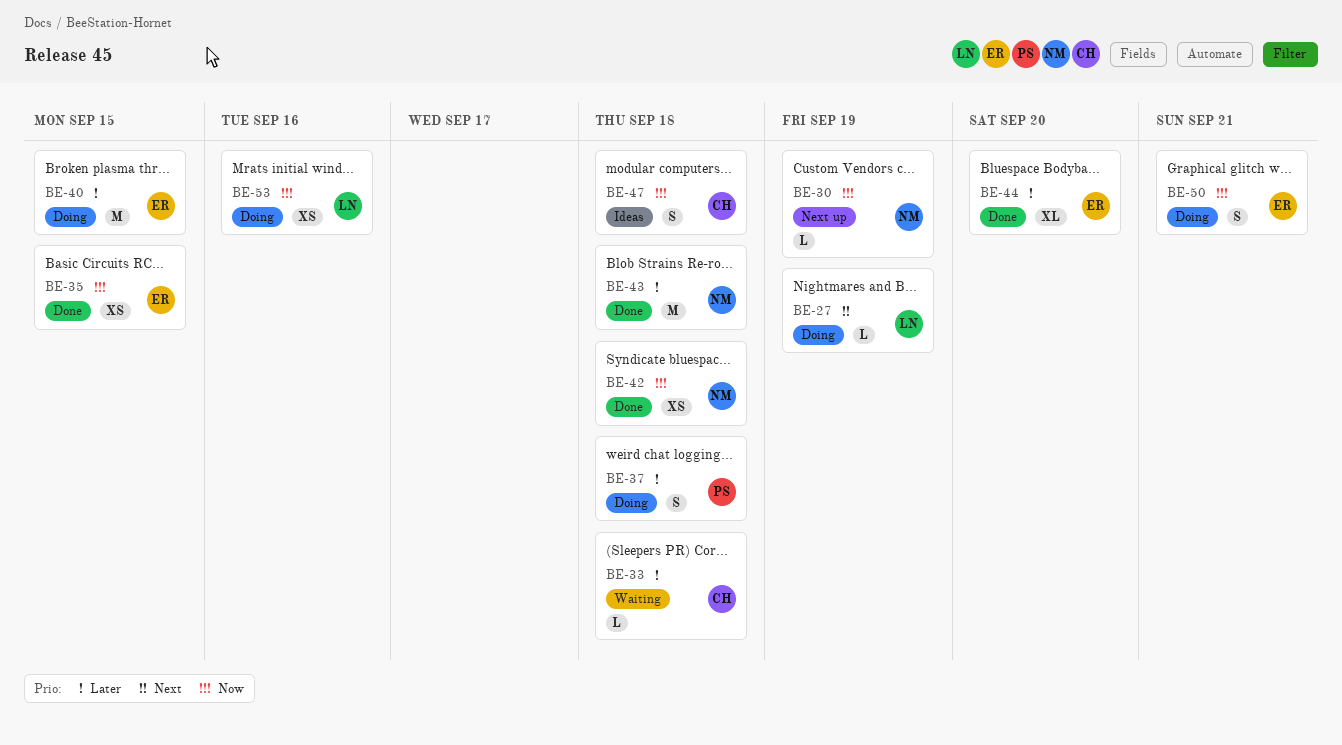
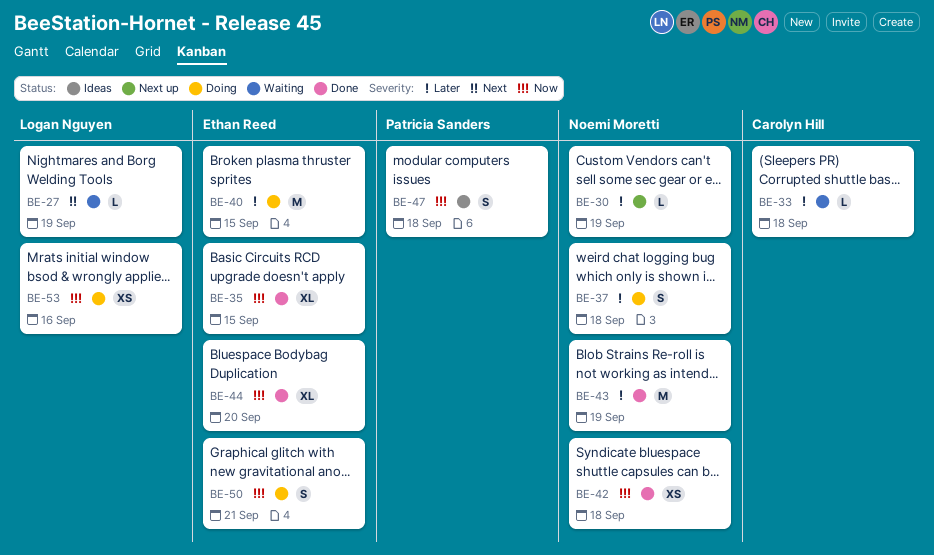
BE-27, status: Doing -> Waiting
BE-30, priority: Now -> Later
BE-35, estimate: XS -> XL
BE-37, owner: Patricia Sanders -> Noemi Moretti
BE-43, due: Sep 18 -> Sep 19
BE-44, priority: Later -> Now
BE-47, owner: Carolyn Hill -> Patricia Sanders

